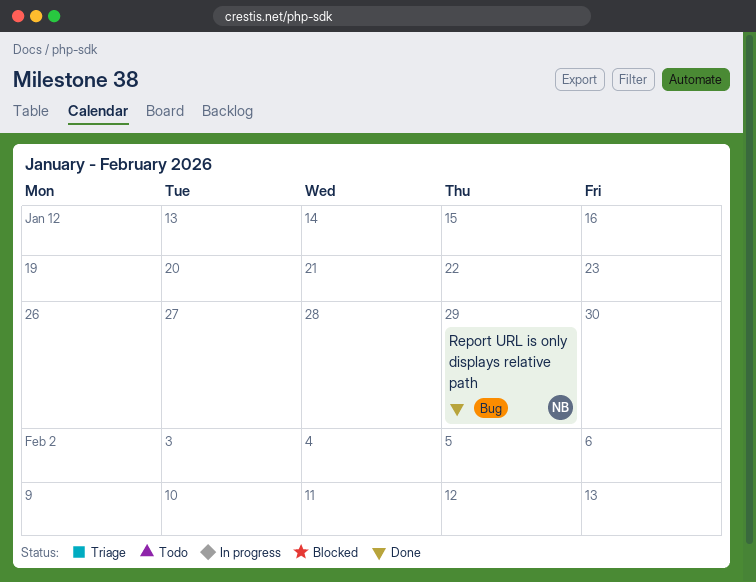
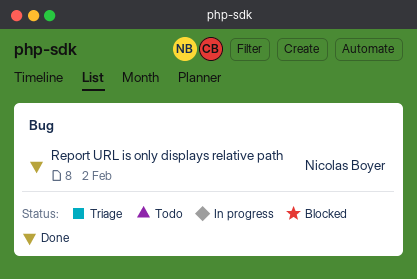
Report URL is only displays relative path, due: Jan 29 -> Feb 2

